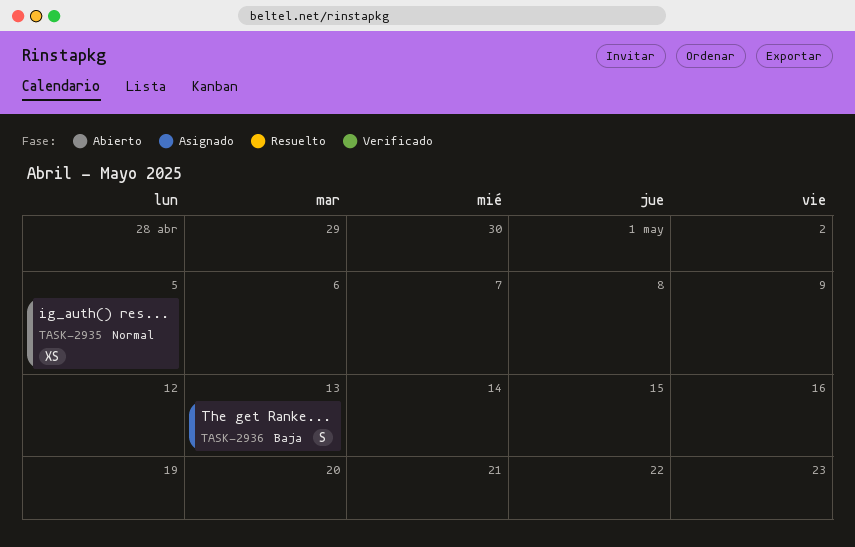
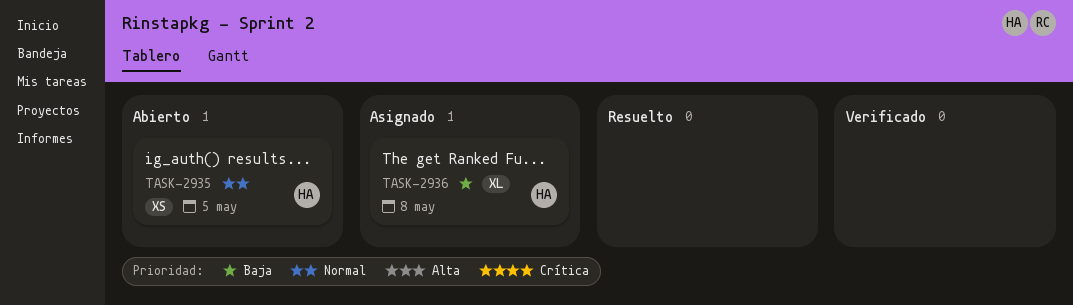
TASK-2936, estimate: S -> XL
TASK-2936, due: May 13 -> May 8

